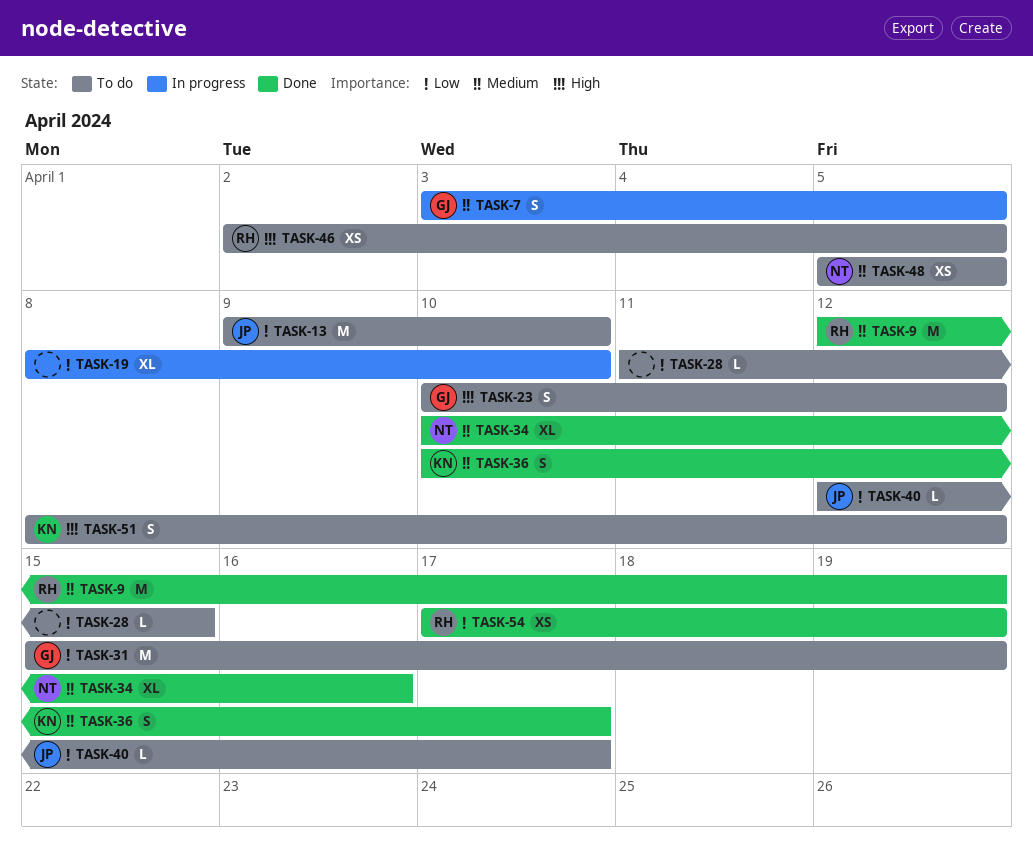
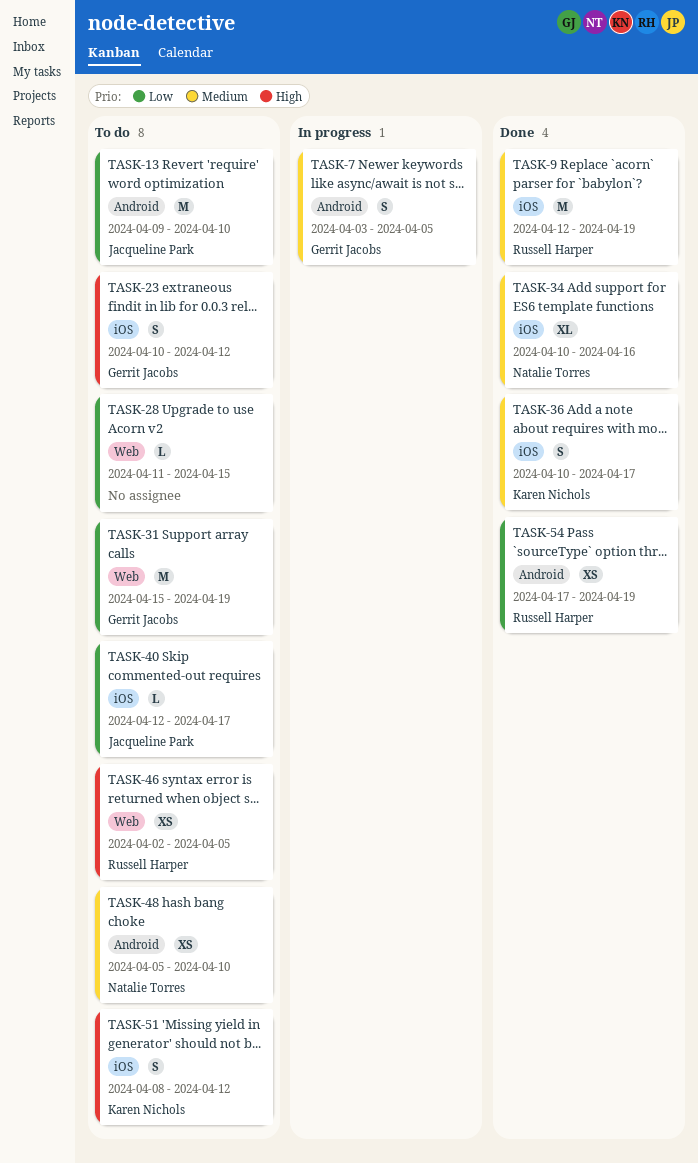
TASK-19: present -> none
TASK-48, due: Apr 5 -> Apr 10

